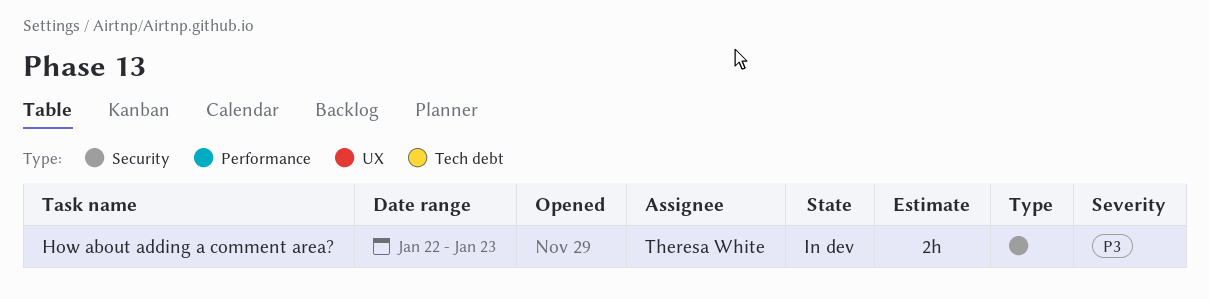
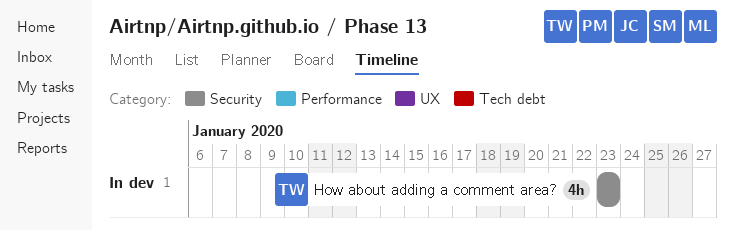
How about adding a comment area?, estimate: 2h -> 4h
How about adding a comment area?, start: Jan 22 -> Jan 23

